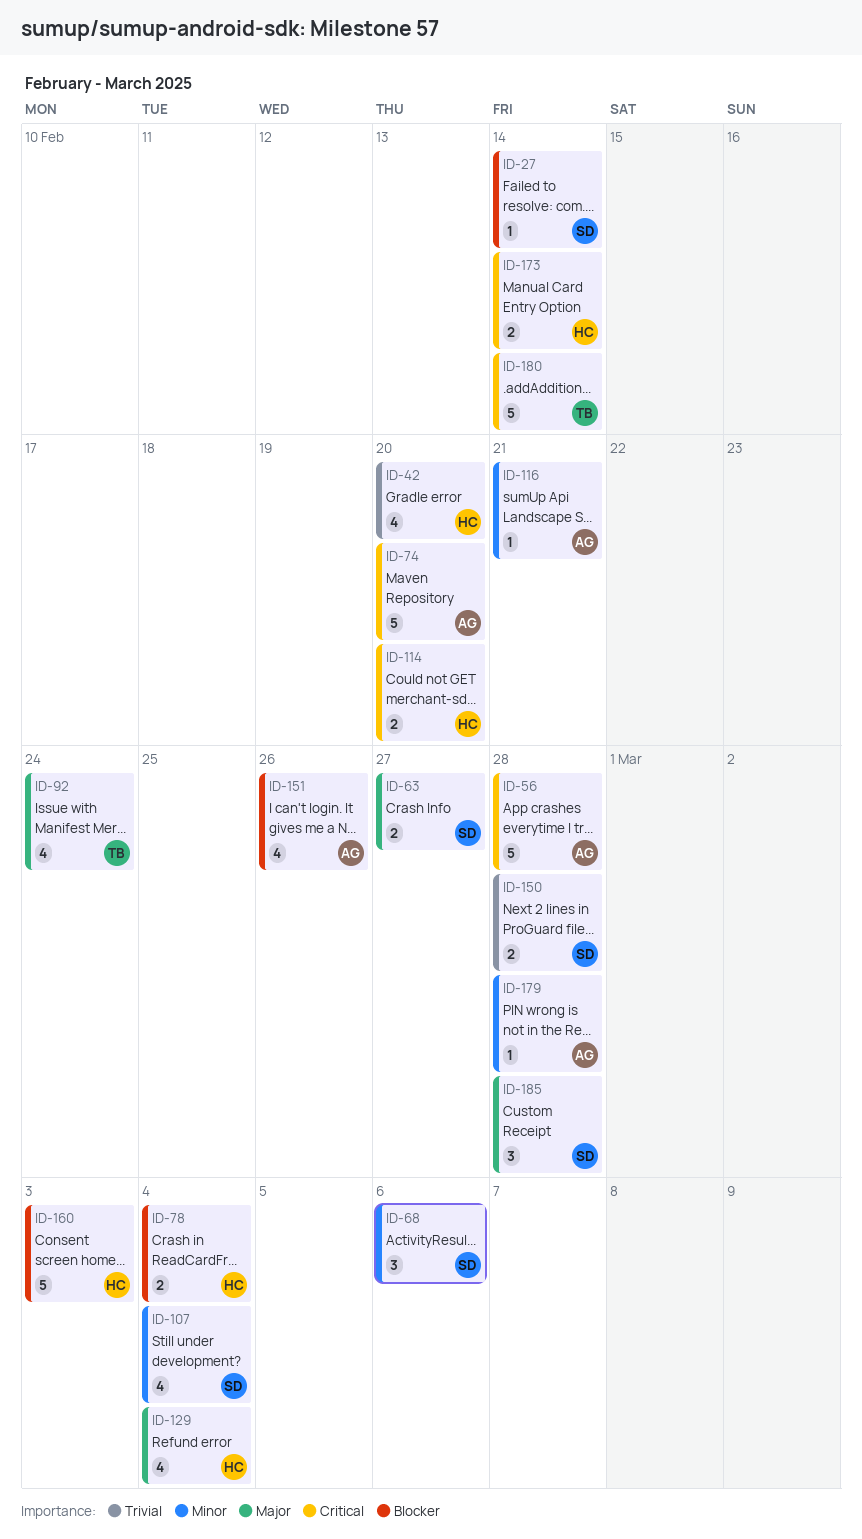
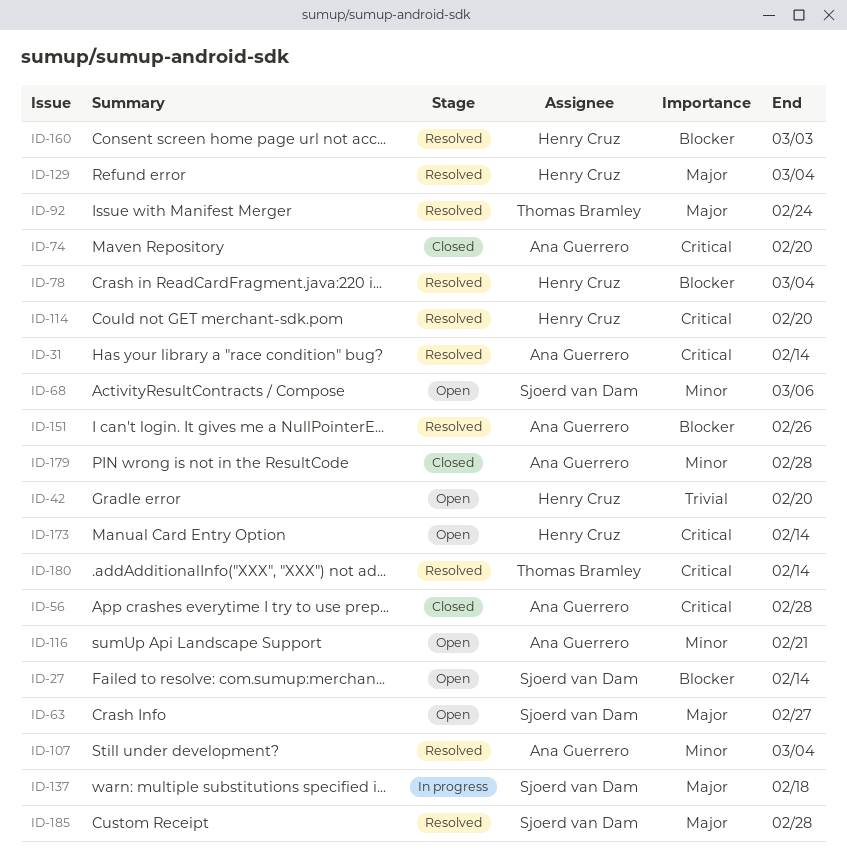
ID-31: none -> present
ID-107, owner: Sjoerd van Dam -> Ana Guerrero
ID-137: none -> present
ID-150: present -> none

